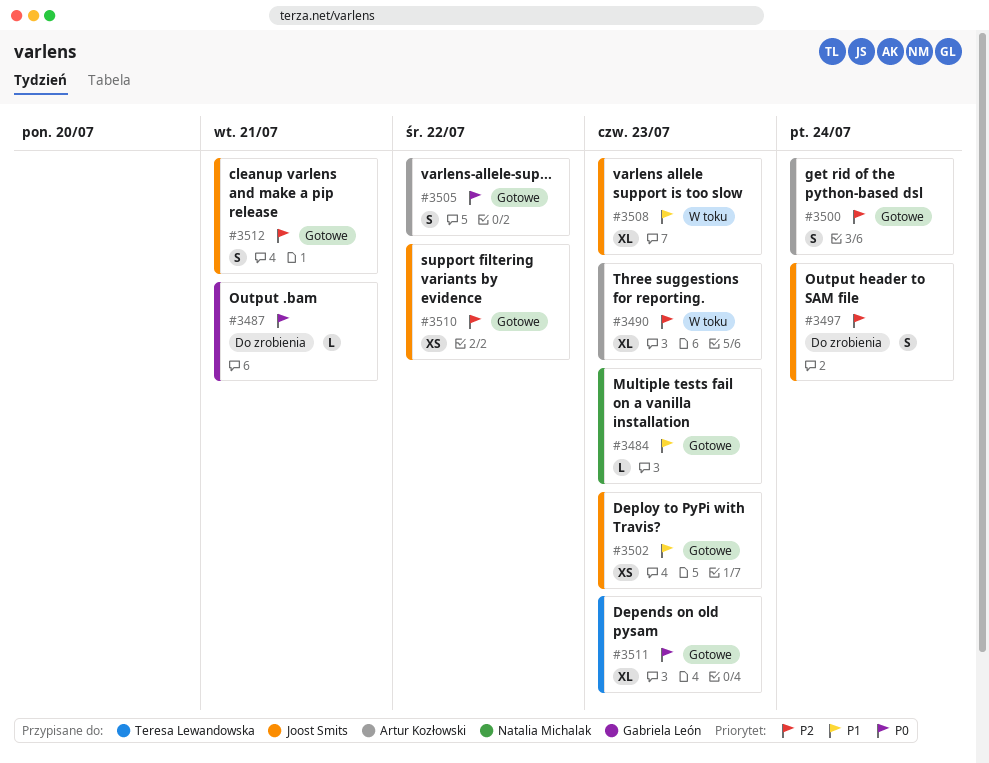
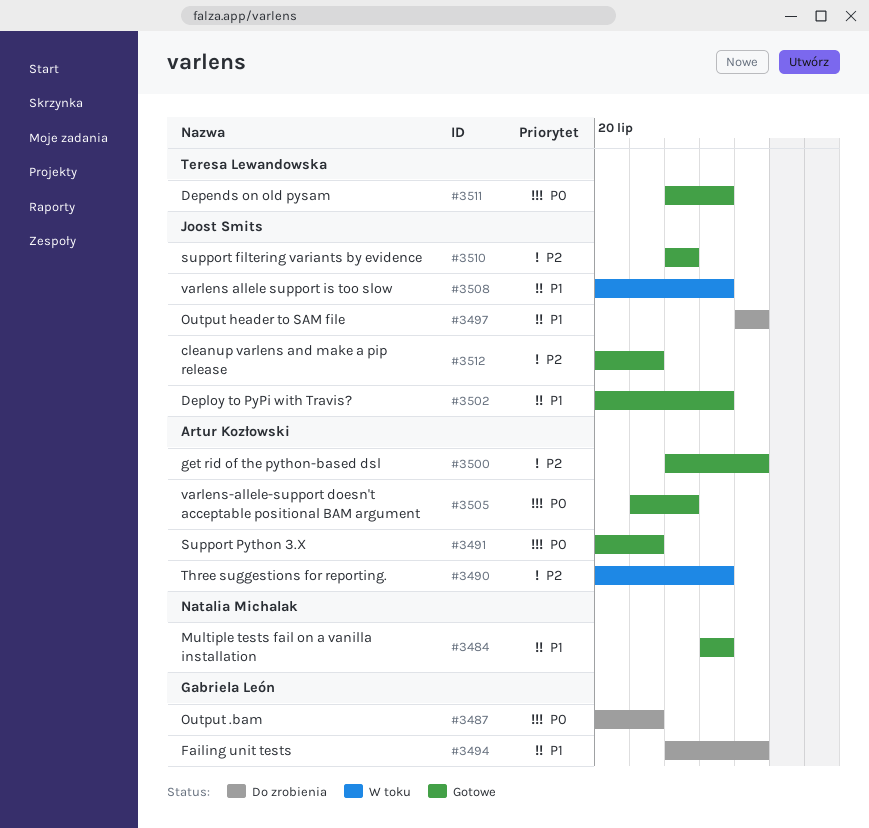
#3491: none -> present
#3494: none -> present
#3497, priority: P2 -> P1

